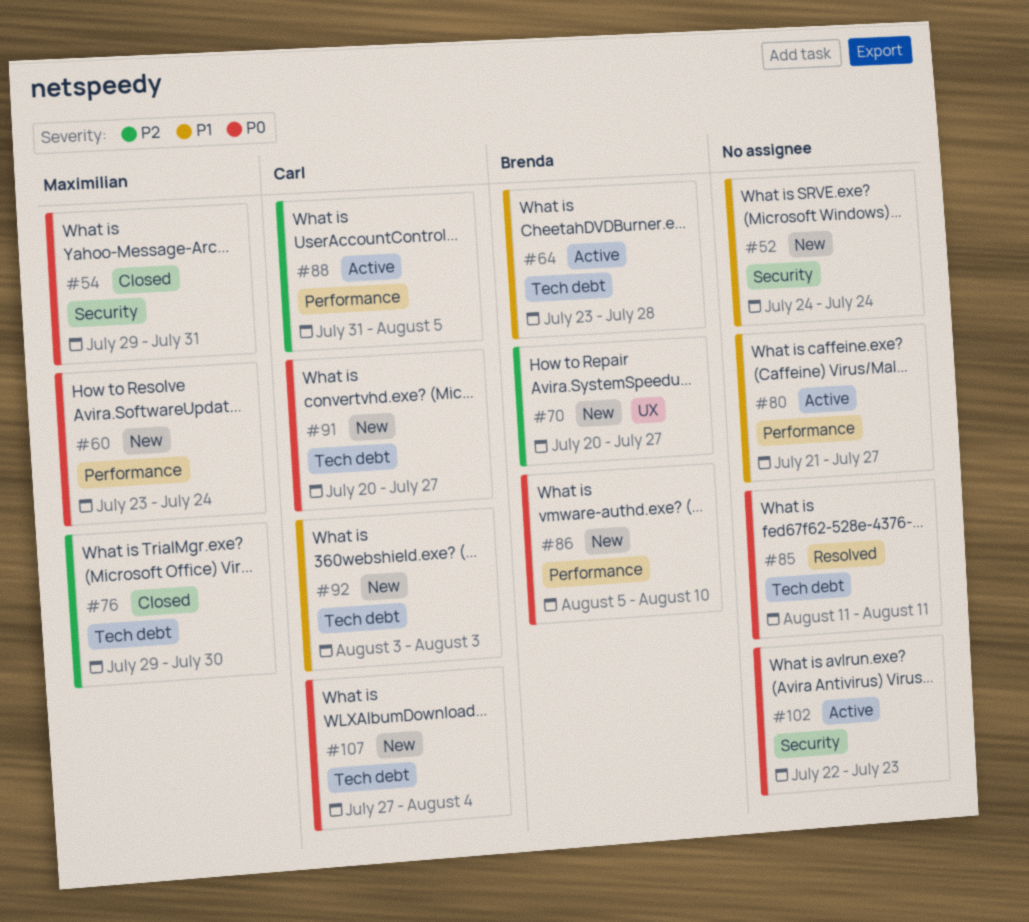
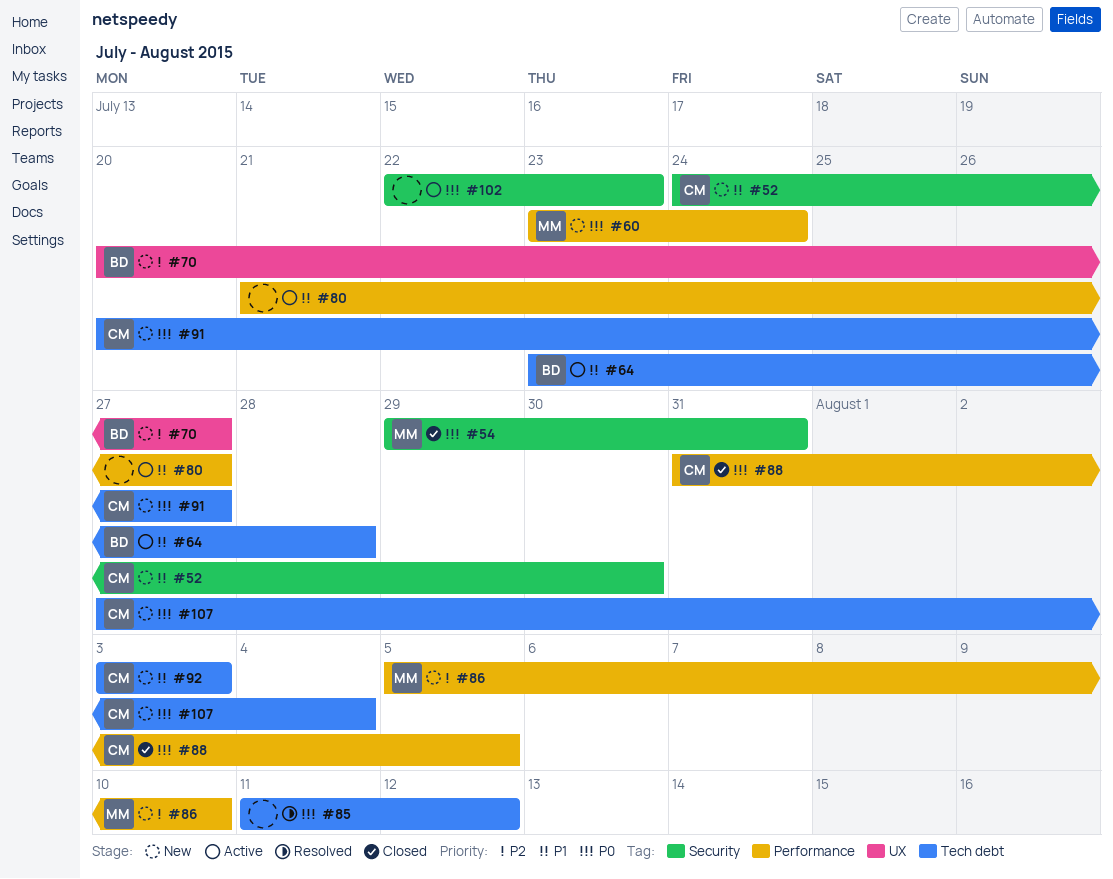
#52, owner: none -> Carl
#52, due: Jul 24 -> Jul 30
#76: present -> none
#85, due: Aug 11 -> Aug 12
#86, owner: Brenda -> Maximilian
#86, priority: P0 -> P2
#88, status: Active -> Closed
#88, priority: P2 -> P0

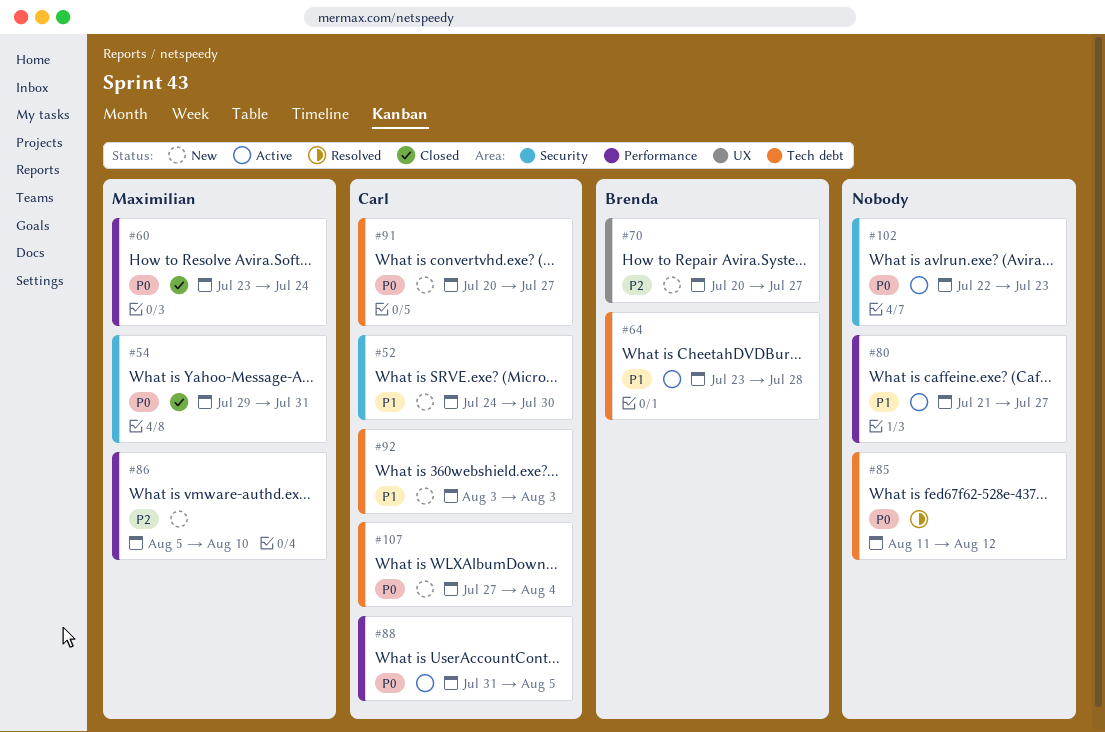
#60, status: New -> Closed
#88, status: Closed -> Active

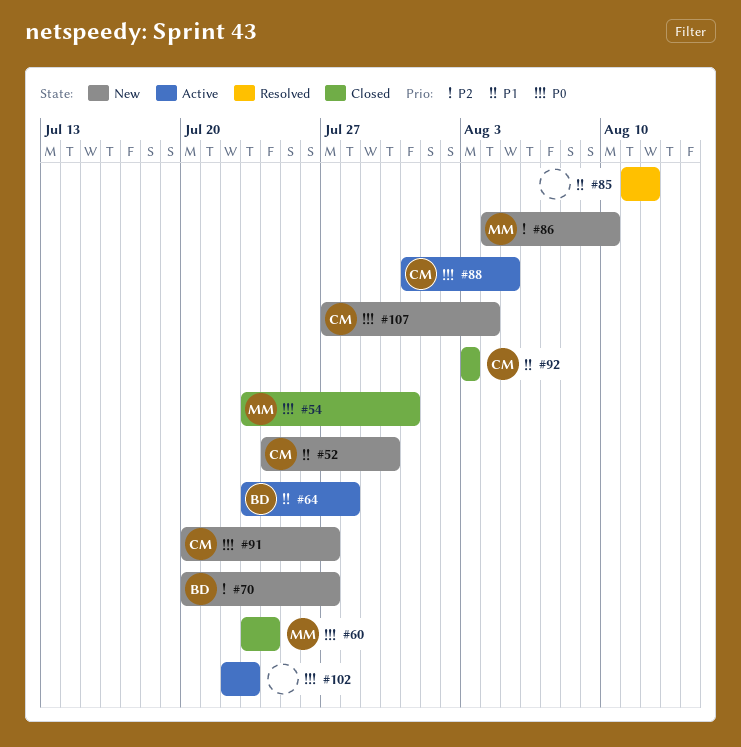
#54, start: Jul 29 -> Jul 23
#80: present -> none
#85, priority: P0 -> P1
#86, start: Aug 5 -> Aug 4
#92, status: New -> Closed

